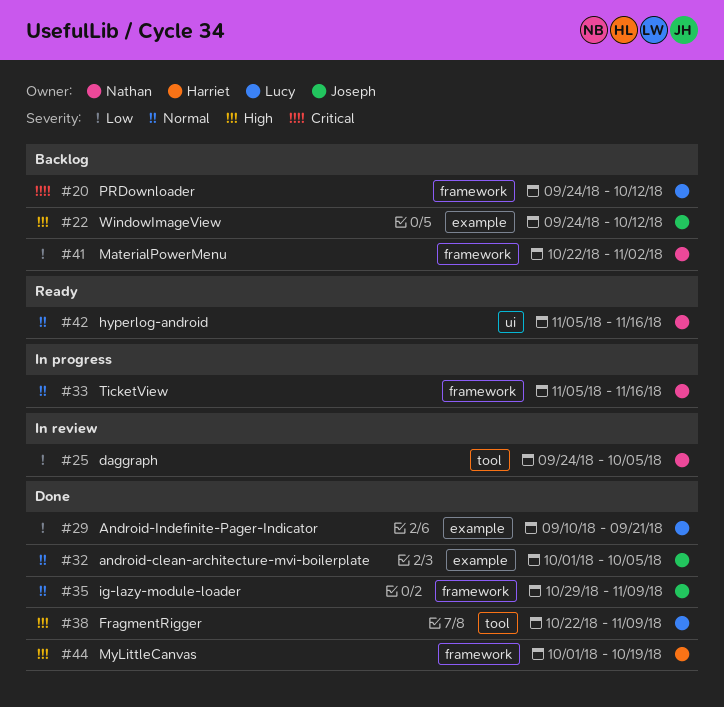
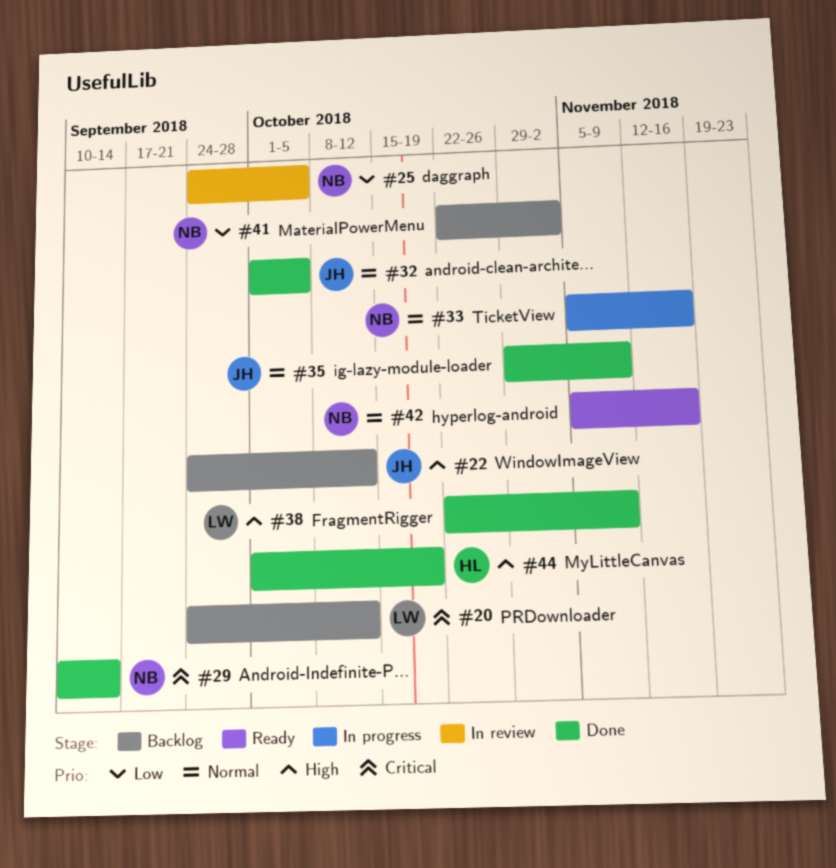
#29, owner: Lucy -> Nathan
#29, priority: Low -> Critical
#29, due: Sep 21 -> Sep 14

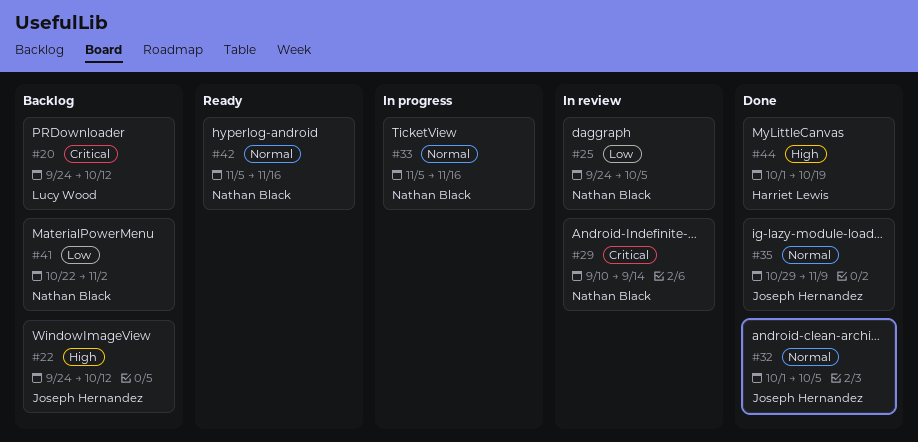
#29, status: Done -> In review
#38: present -> none

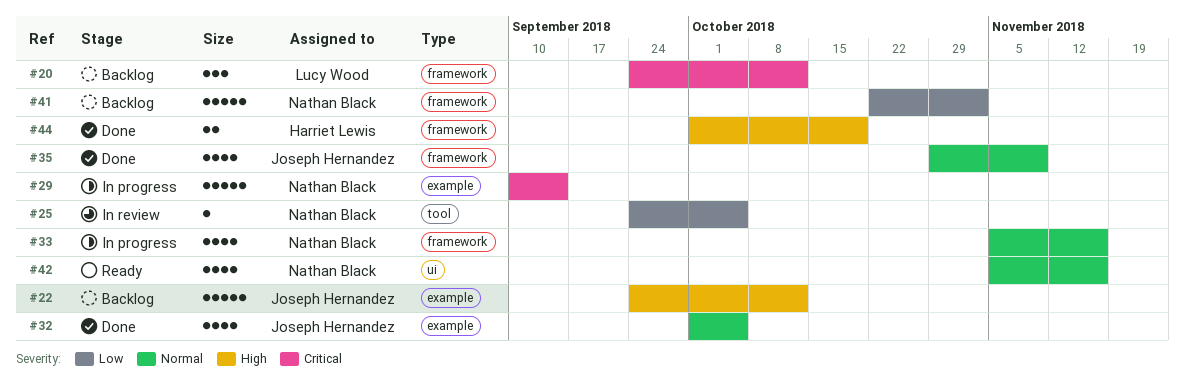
#29, status: In review -> In progress

